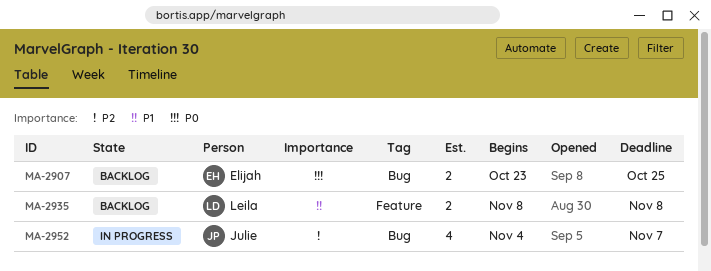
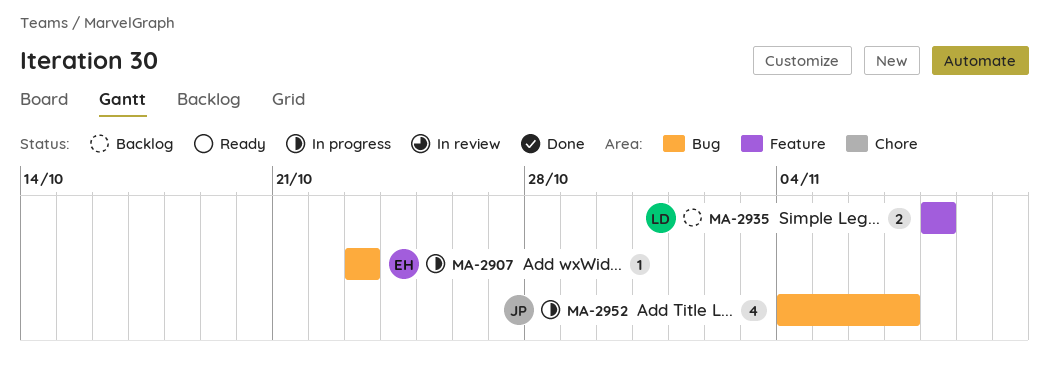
MA-2907, status: Backlog -> In progress
MA-2907, estimate: 2 -> 1
MA-2907, due: Oct 25 -> Oct 23

